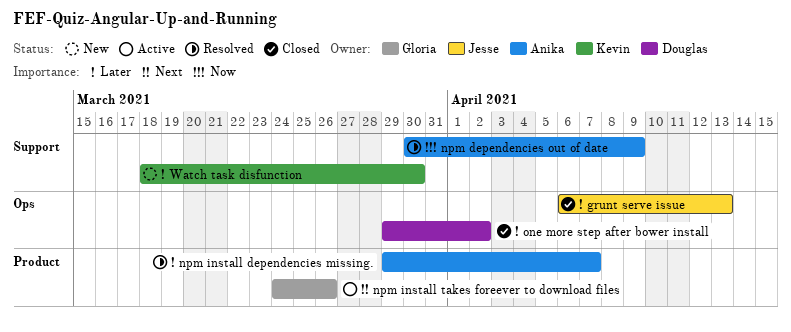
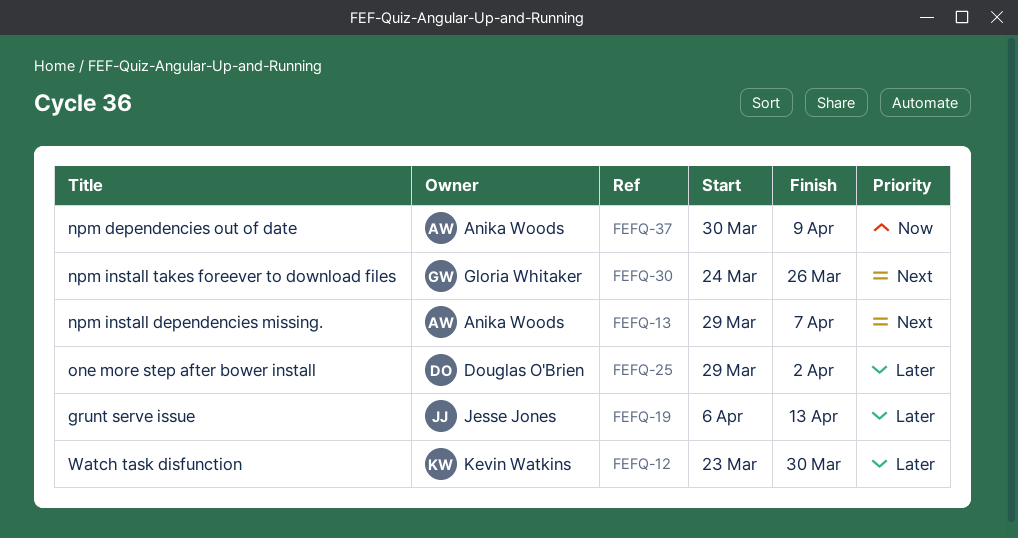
npm install dependencies missing., priority: Later -> Next
Watch task disfunction, start: Mar 18 -> Mar 23

